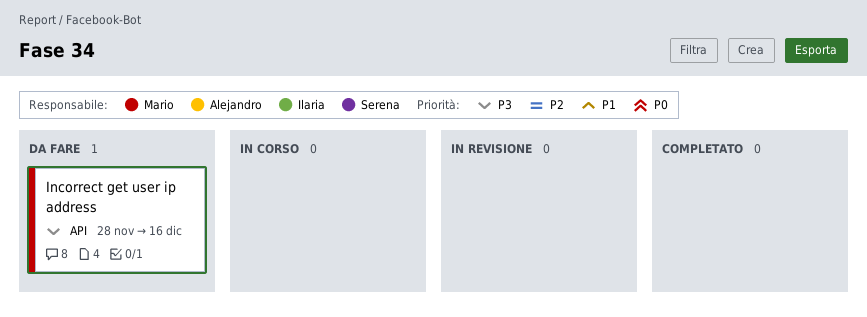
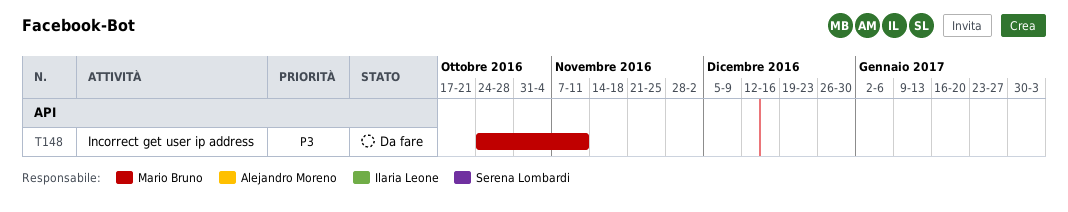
Incorrect get user ip address, start: Nov 28 -> Oct 24
Incorrect get user ip address, due: Dec 16 -> Nov 11

